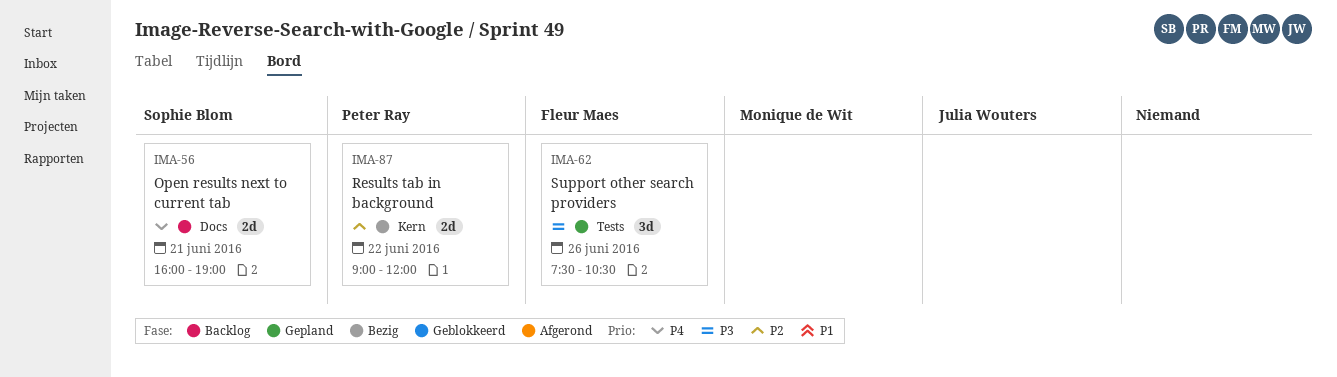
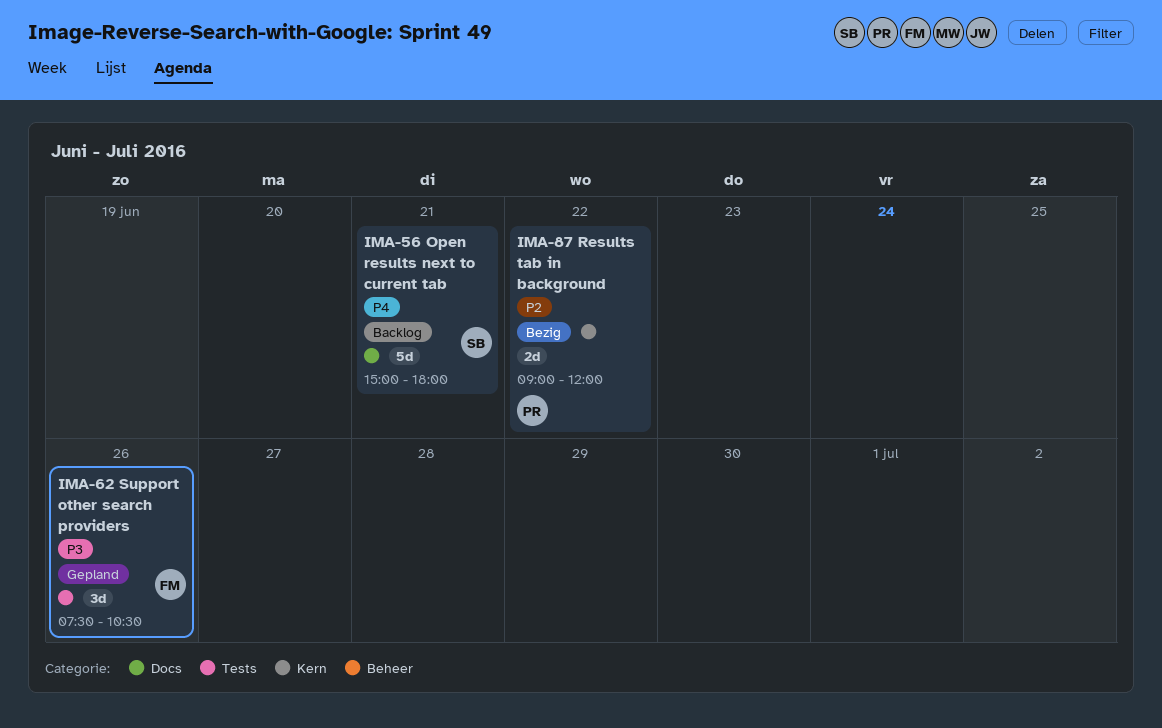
IMA-56, estimate: 2d -> 5d
IMA-56, begins: 16:00 -> 15:00
IMA-56, ends: 19:00 -> 18:00

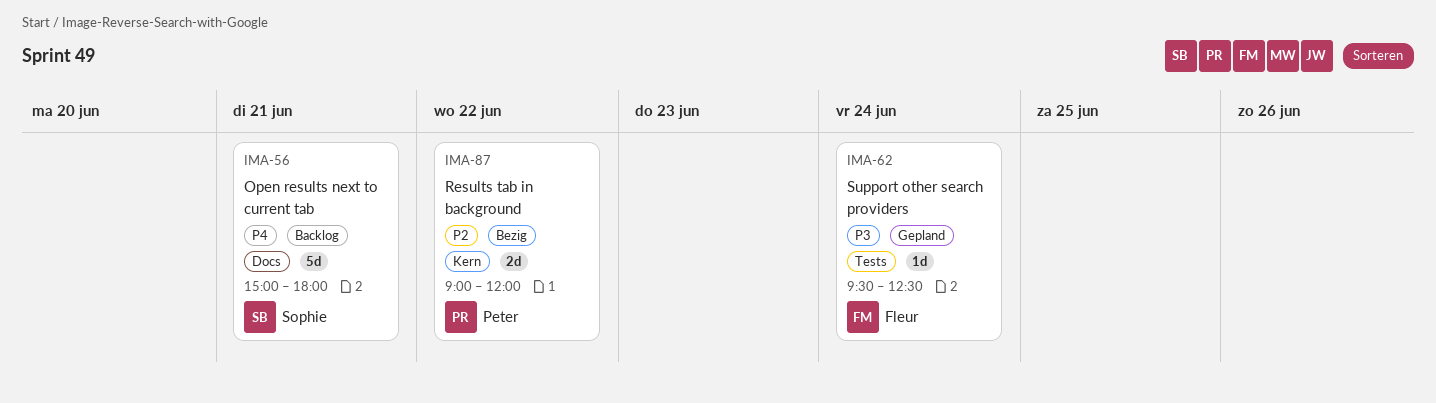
IMA-62, estimate: 3d -> 1d
IMA-62, day: Jun 26 -> Jun 24
IMA-62, begins: 07:30 -> 09:30
IMA-62, ends: 10:30 -> 12:30

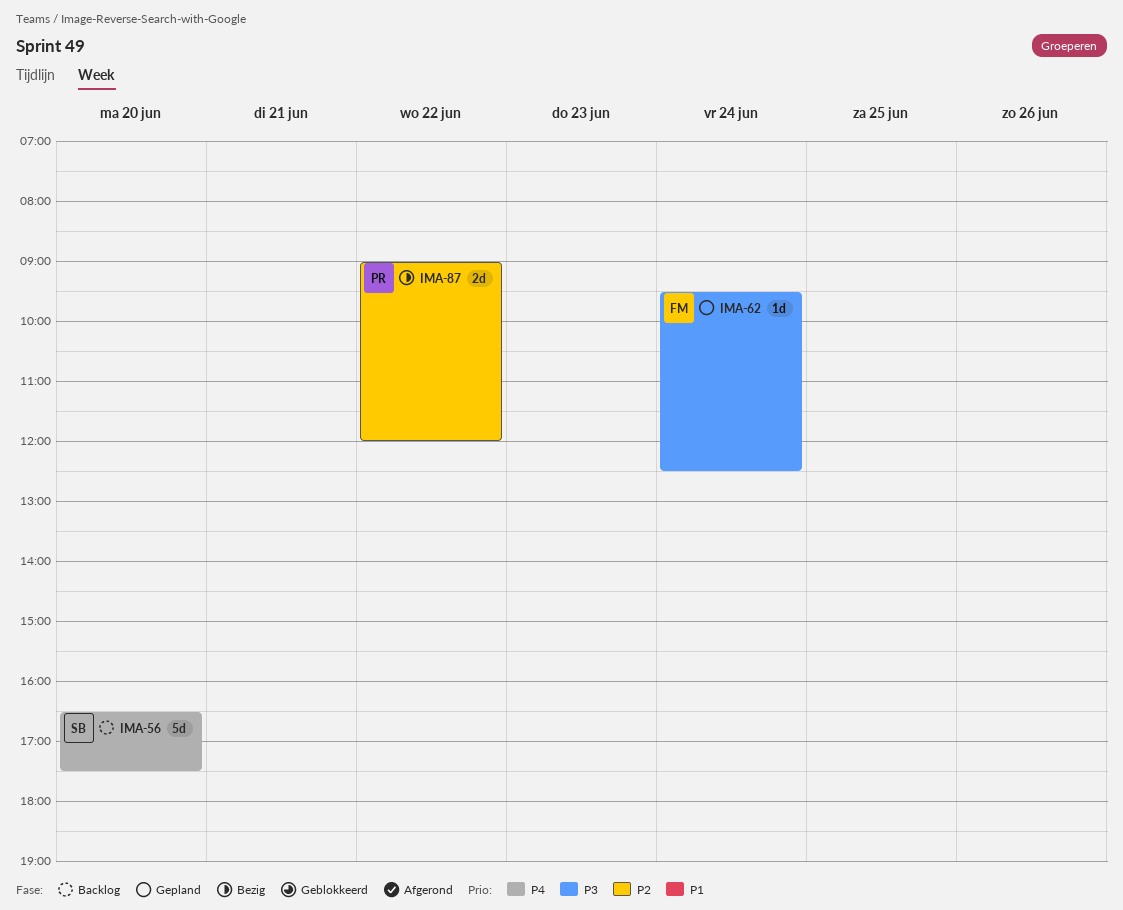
IMA-56, day: Jun 21 -> Jun 20
IMA-56, begins: 15:00 -> 16:30
IMA-56, ends: 18:00 -> 17:30

